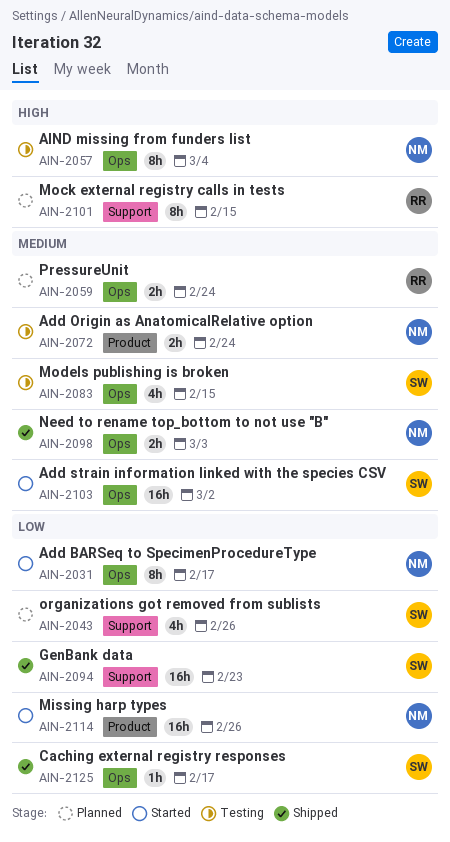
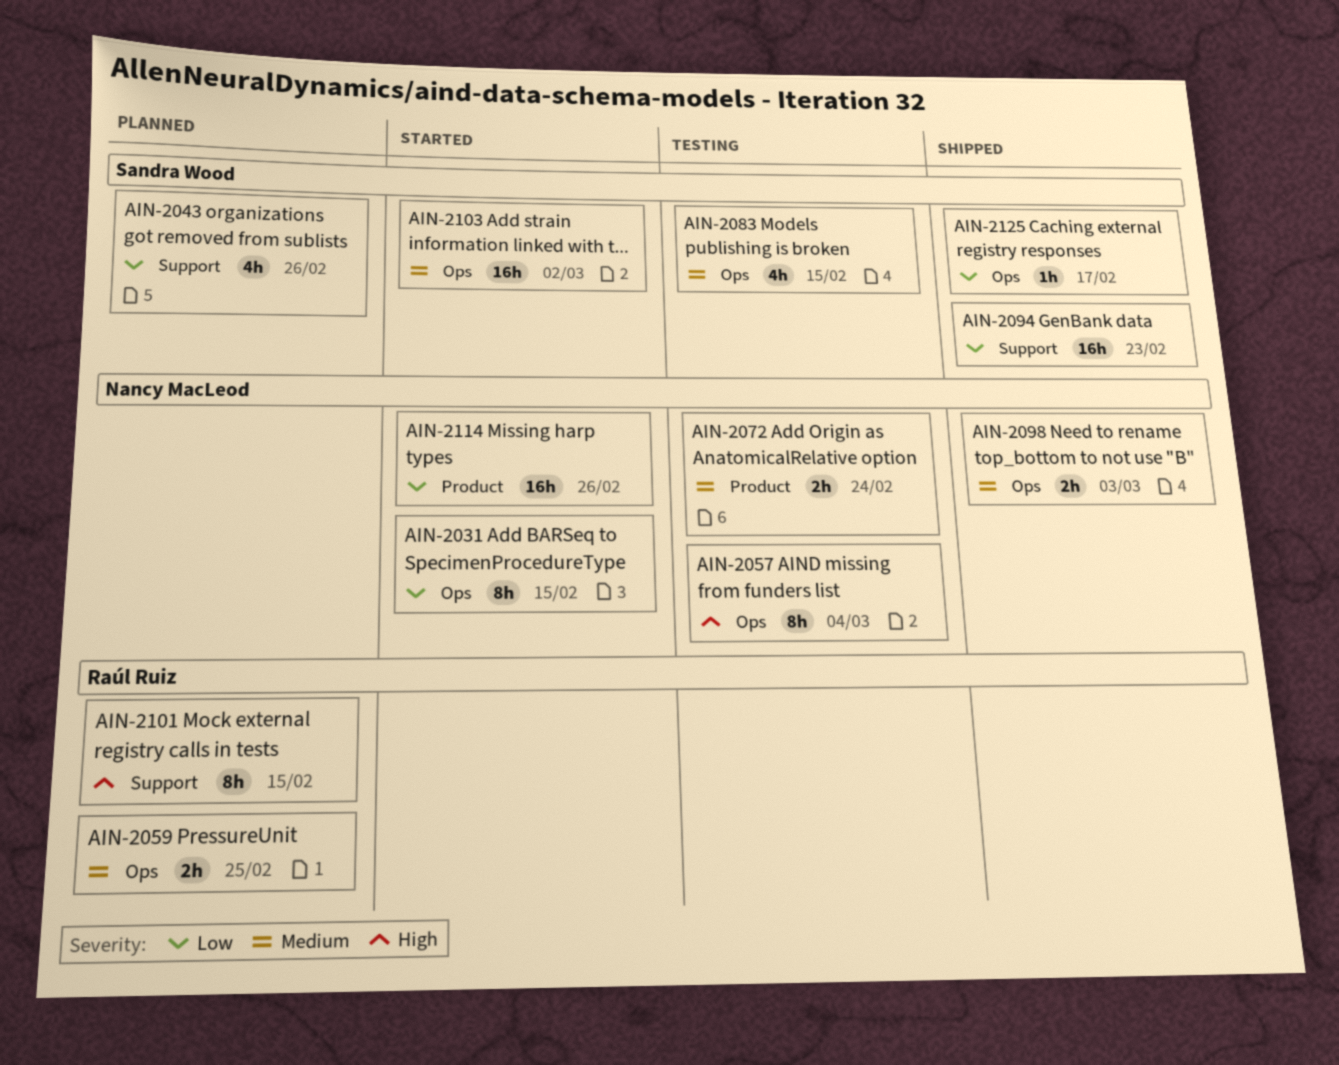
AIN-2031, due: Feb 17 -> Feb 15
AIN-2059, due: Feb 24 -> Feb 25

